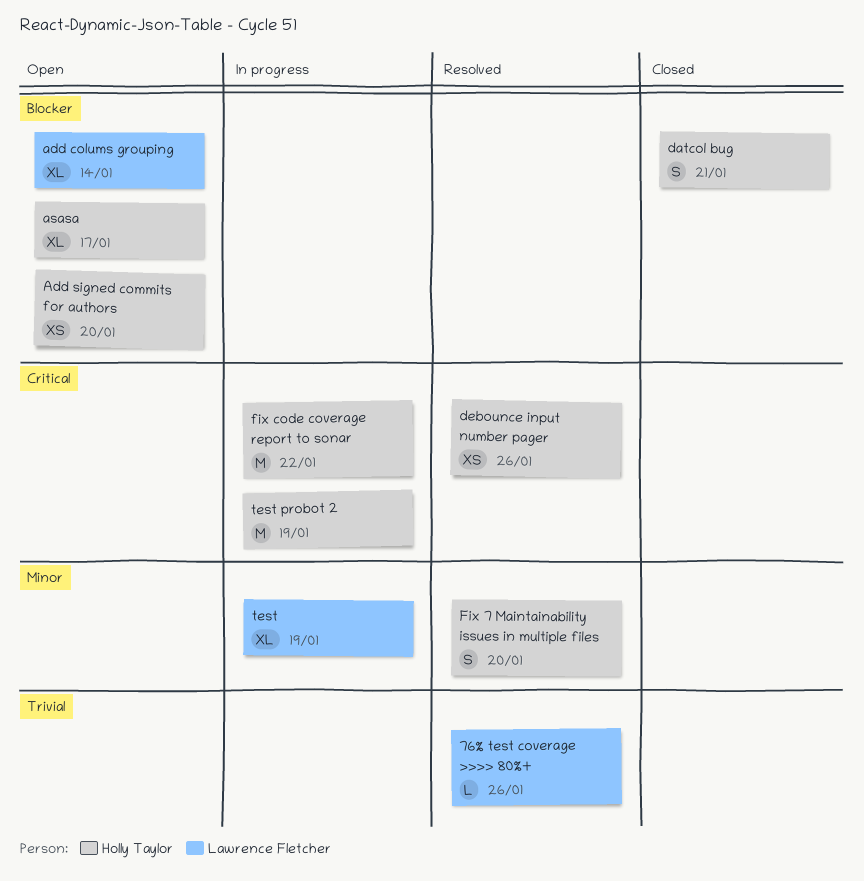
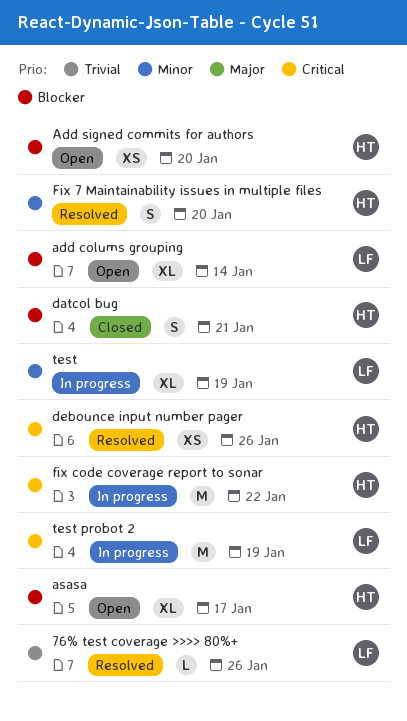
test probot 2, owner: Holly Taylor -> Lawrence Fletcher

